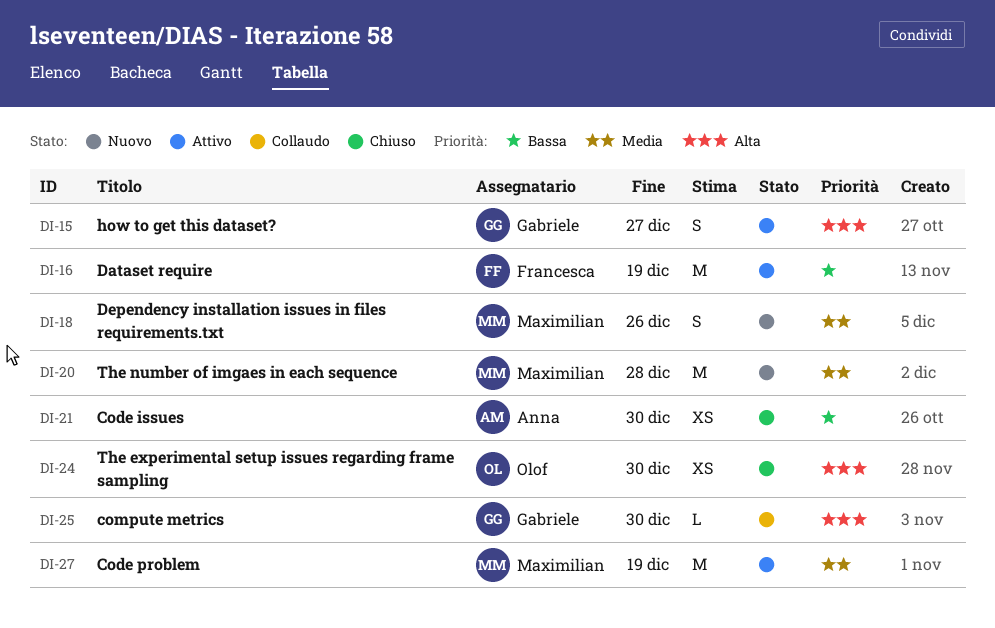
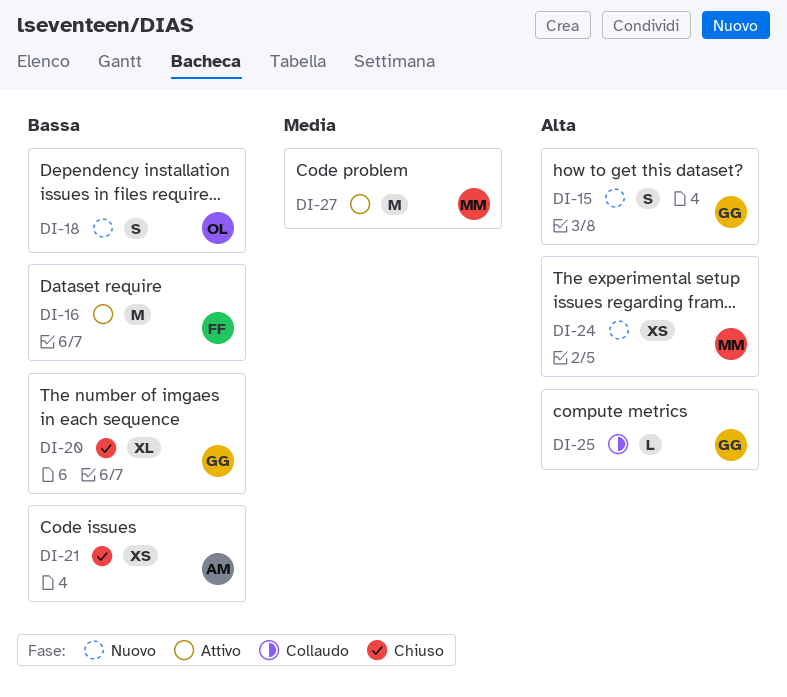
DI-15, status: Attivo -> Nuovo
DI-18, owner: Maximilian -> Olof
DI-18, priority: Media -> Bassa
DI-20, status: Nuovo -> Chiuso
DI-20, owner: Maximilian -> Gabriele
DI-20, priority: Media -> Bassa
DI-20, estimate: M -> XL
DI-24, status: Chiuso -> Nuovo
DI-24, owner: Olof -> Maximilian

